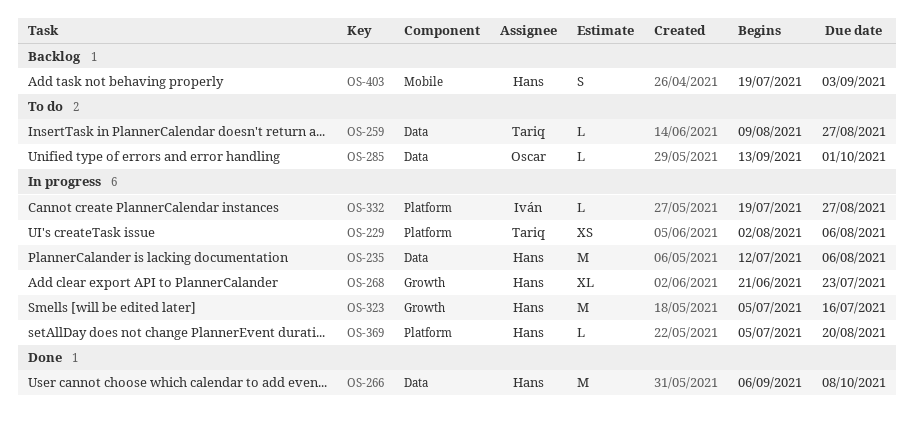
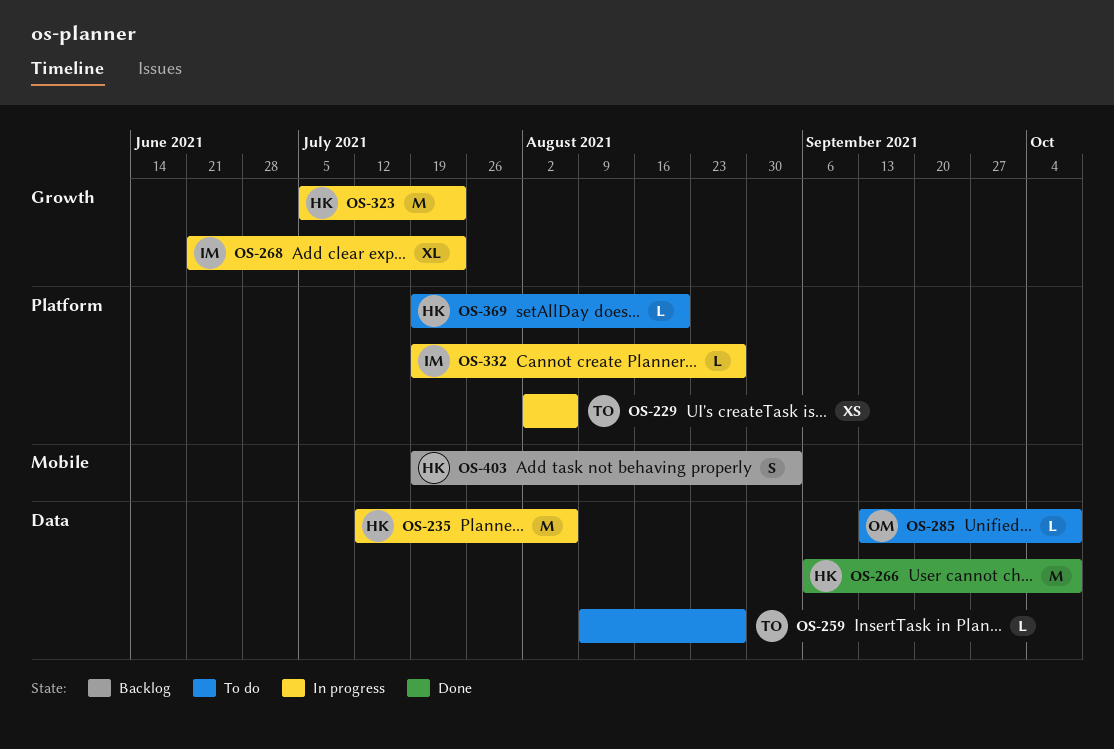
OS-268, owner: Hans -> Iván
OS-285, due: Oct 1 -> Oct 8
OS-323, due: Jul 16 -> Jul 23
OS-369, status: In progress -> To do
OS-369, start: Jul 5 -> Jul 19

